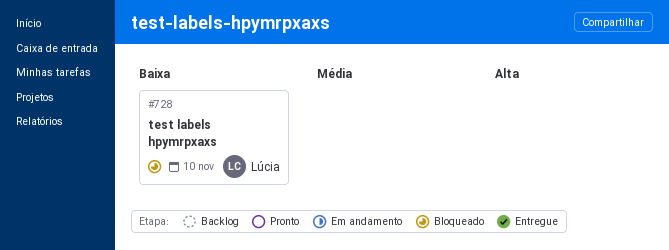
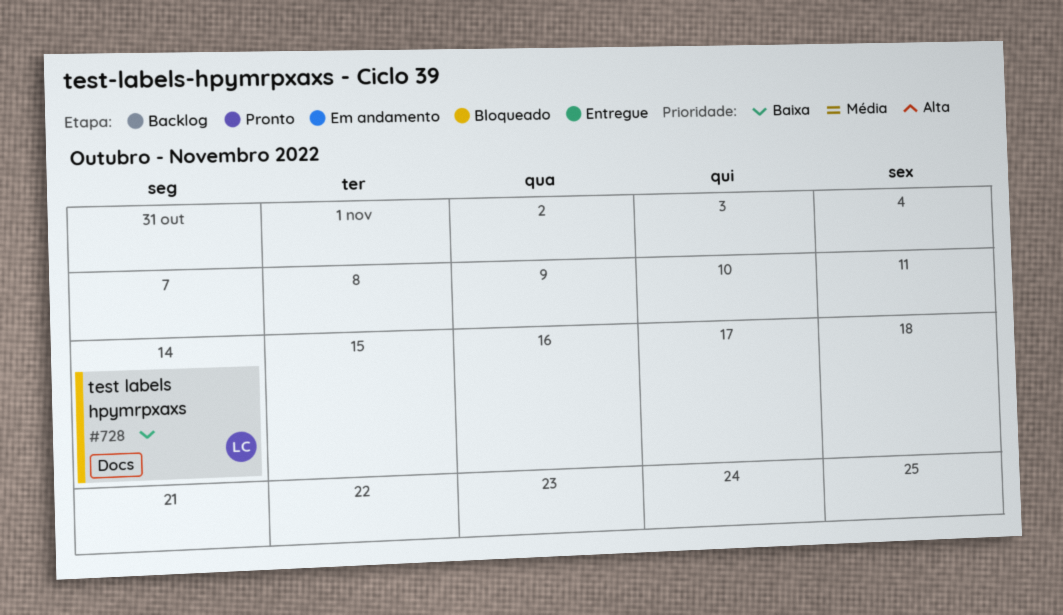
#728, due: Nov 10 -> Nov 14

